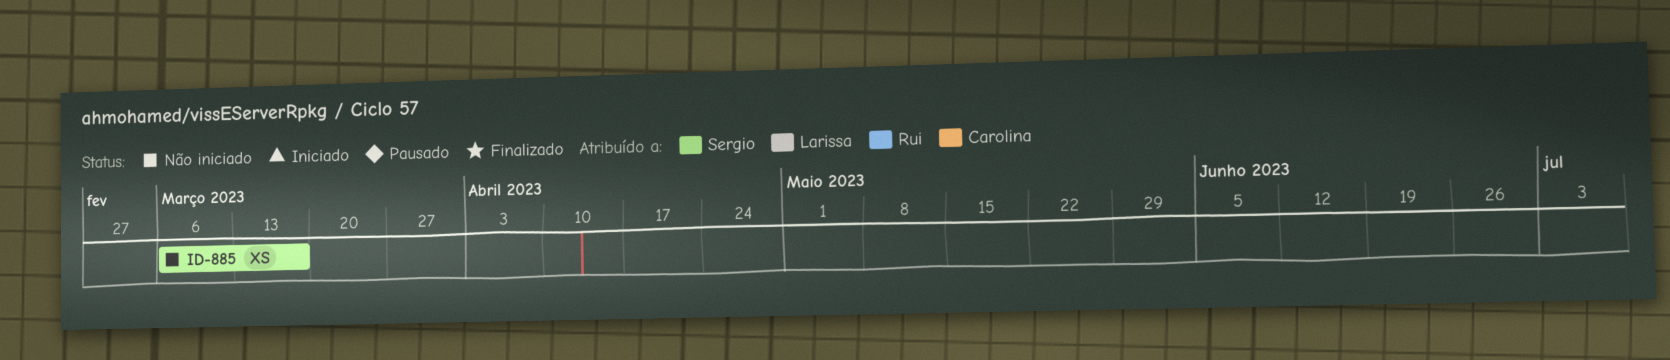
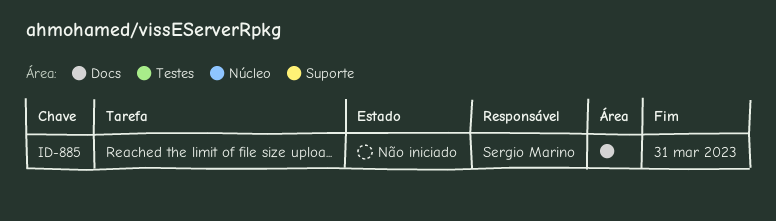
ID-885, due: Mar 17 -> Mar 31

